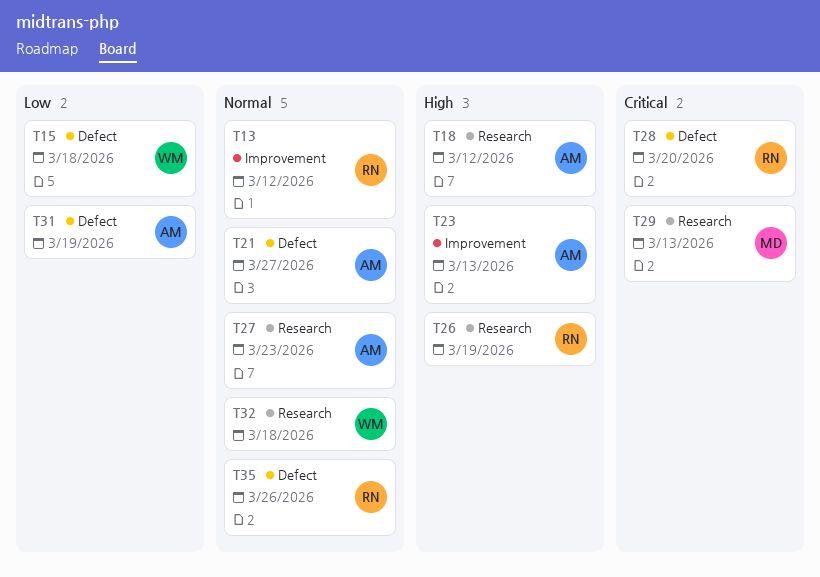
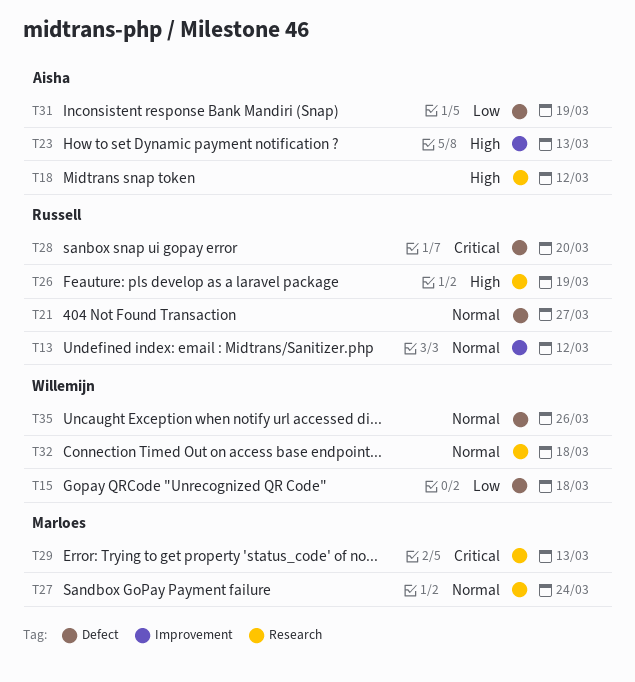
T21, owner: Aisha -> Russell
T27, owner: Aisha -> Marloes
T27, due: Mar 23 -> Mar 24
T35, owner: Russell -> Willemijn

